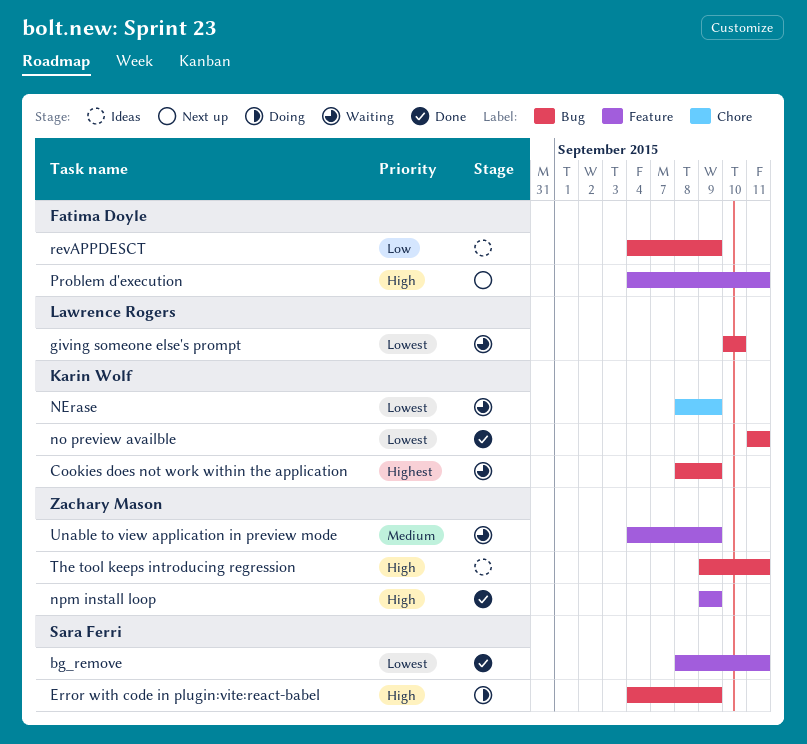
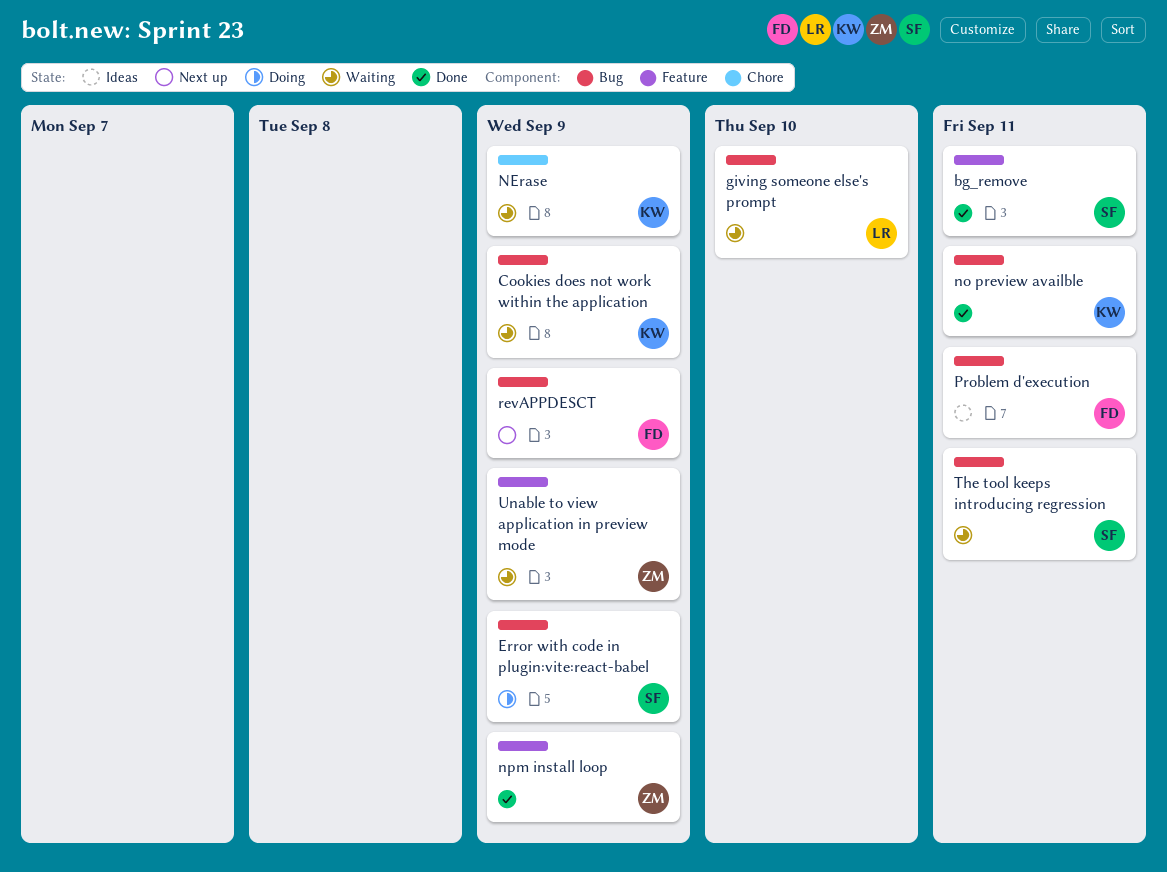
Problem d'execution, status: Next up -> Ideas
Problem d'execution, label: Feature -> Bug
revAPPDESCT, status: Ideas -> Next up
The tool keeps introducing regression, status: Ideas -> Waiting
The tool keeps introducing regression, owner: Zachary Mason -> Sara Ferri

